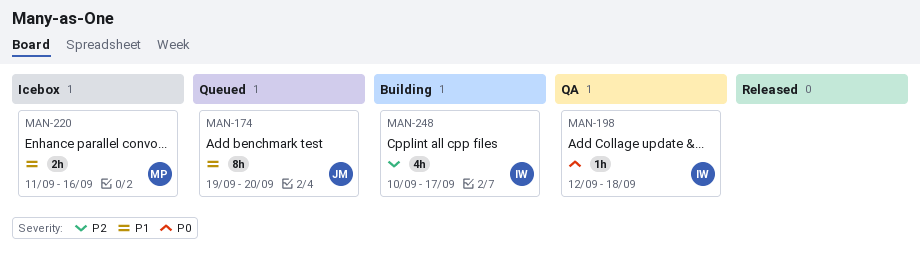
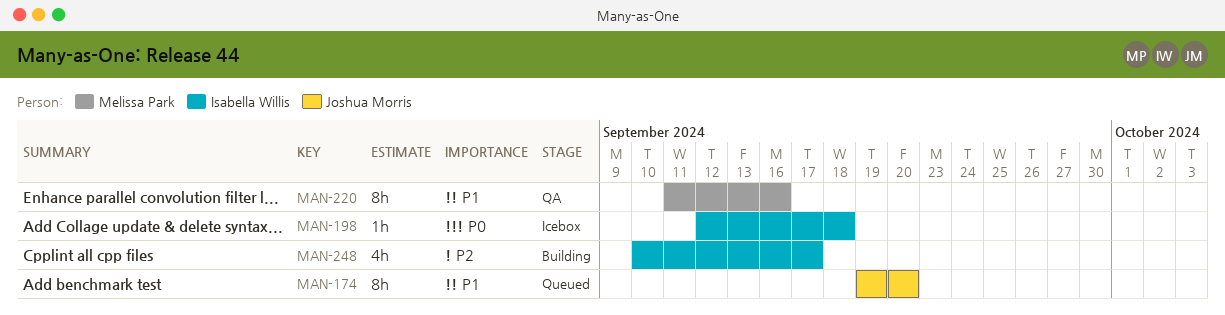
MAN-198, status: QA -> Icebox
MAN-220, status: Icebox -> QA
MAN-220, estimate: 2h -> 8h

